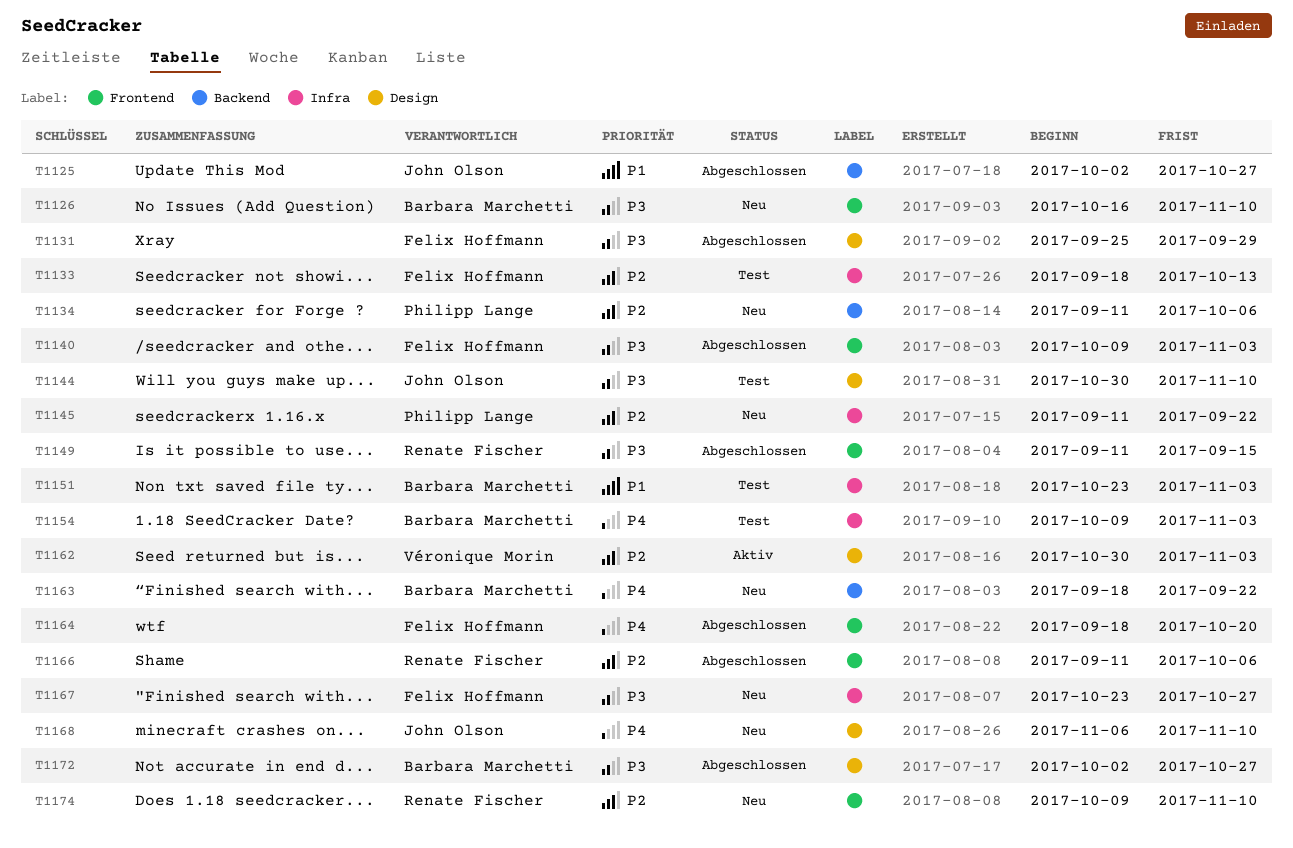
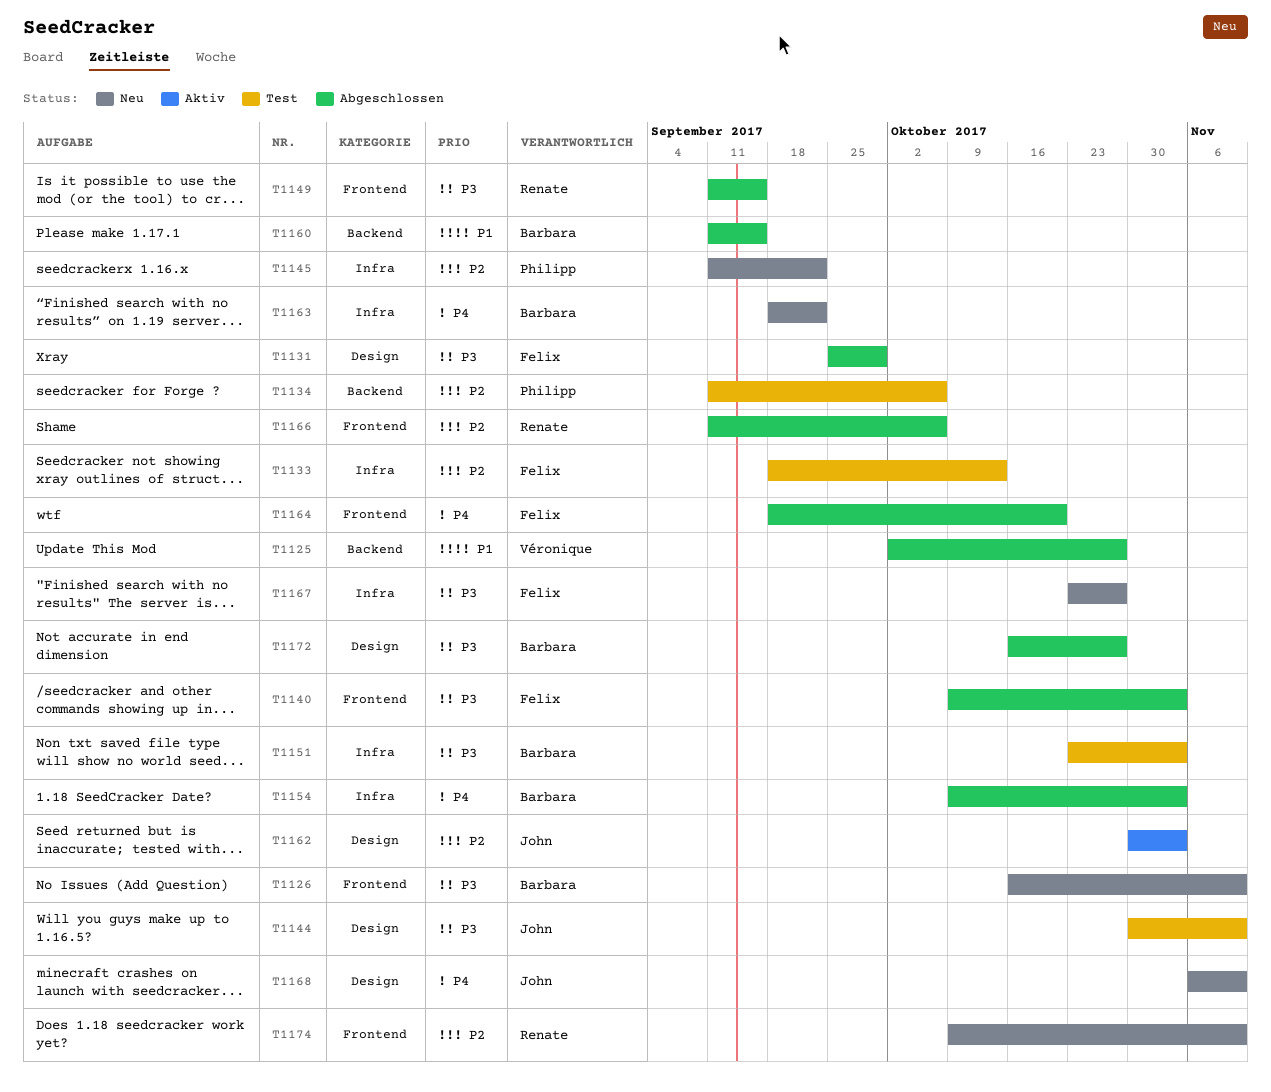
T1125, owner: John Olson -> Véronique Morin
T1134, status: Neu -> Test
T1151, priority: P1 -> P3
T1154, status: Test -> Abgeschlossen
T1160: none -> present
T1162, owner: Véronique Morin -> John Olson
T1163, label: Backend -> Infra
T1172, start: Oct 2 -> Oct 16

